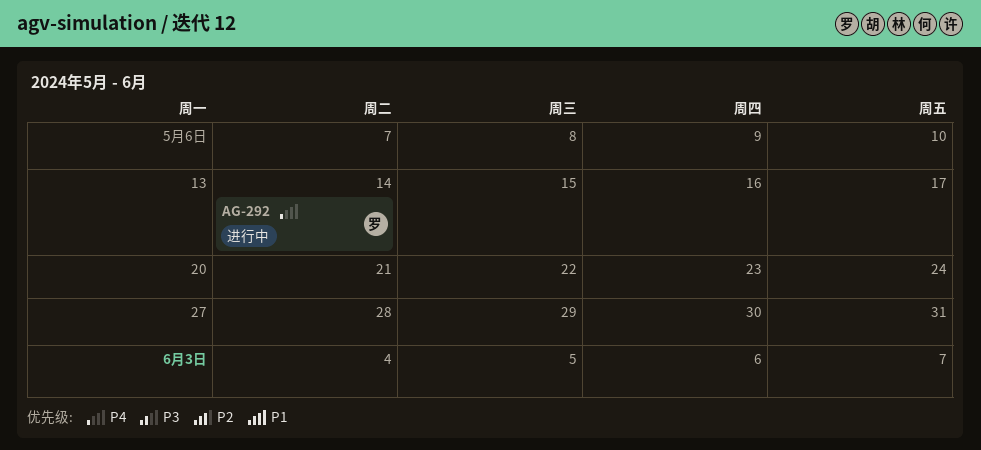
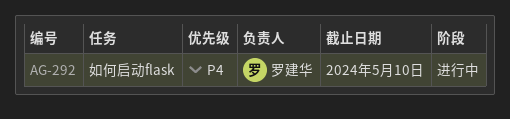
AG-292, due: May 14 -> May 10

